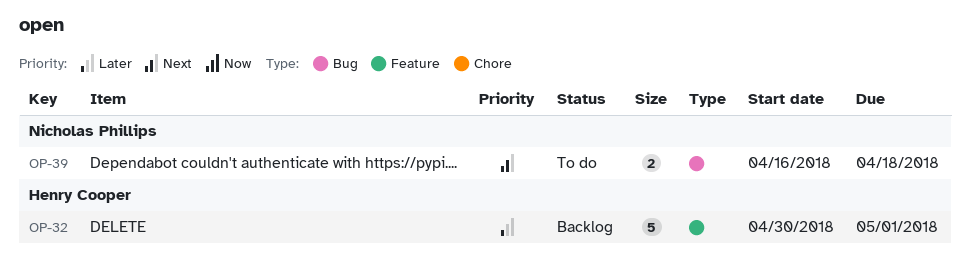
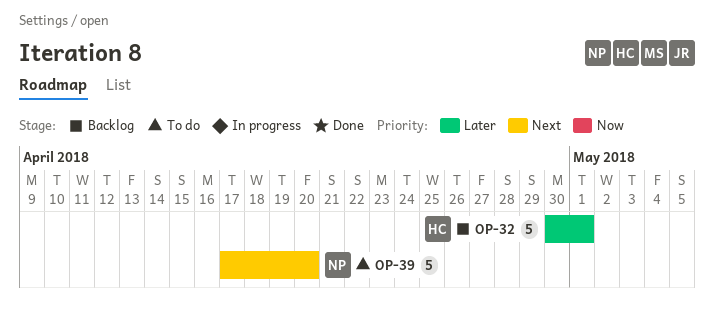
OP-39, estimate: 2 -> 5
OP-39, start: Apr 16 -> Apr 17
OP-39, due: Apr 18 -> Apr 20

